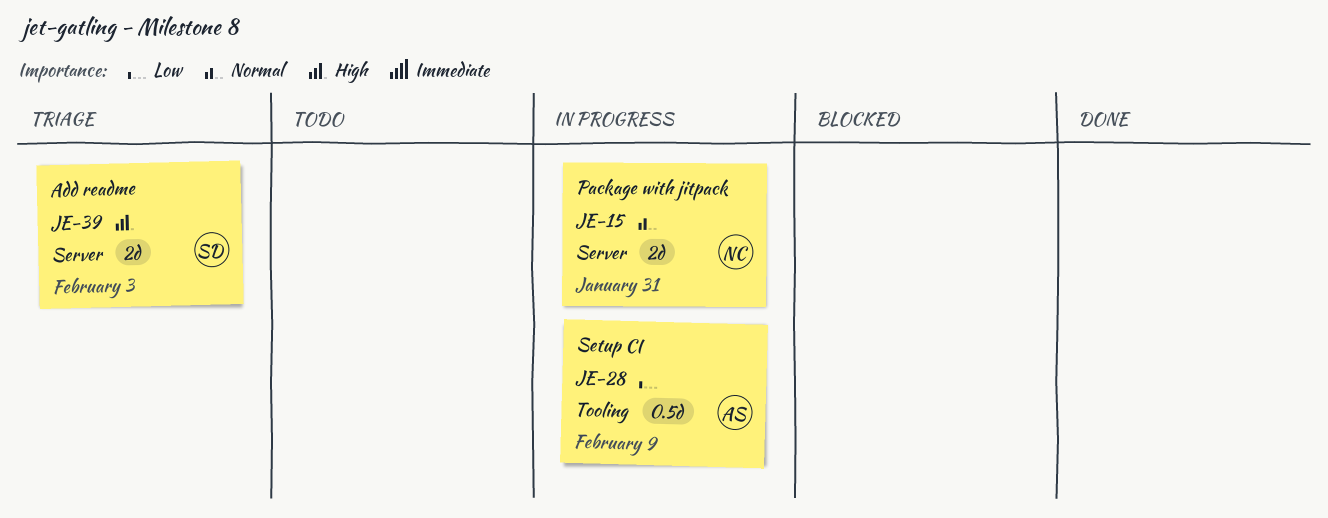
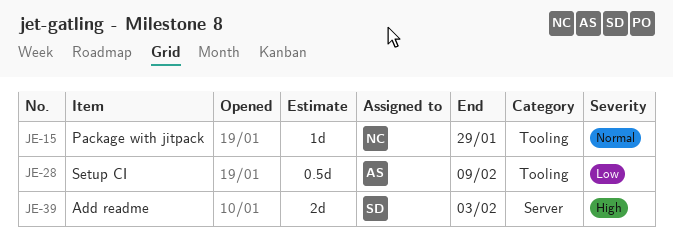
JE-15, label: Server -> Tooling
JE-15, estimate: 2d -> 1d
JE-15, due: Jan 31 -> Jan 29

